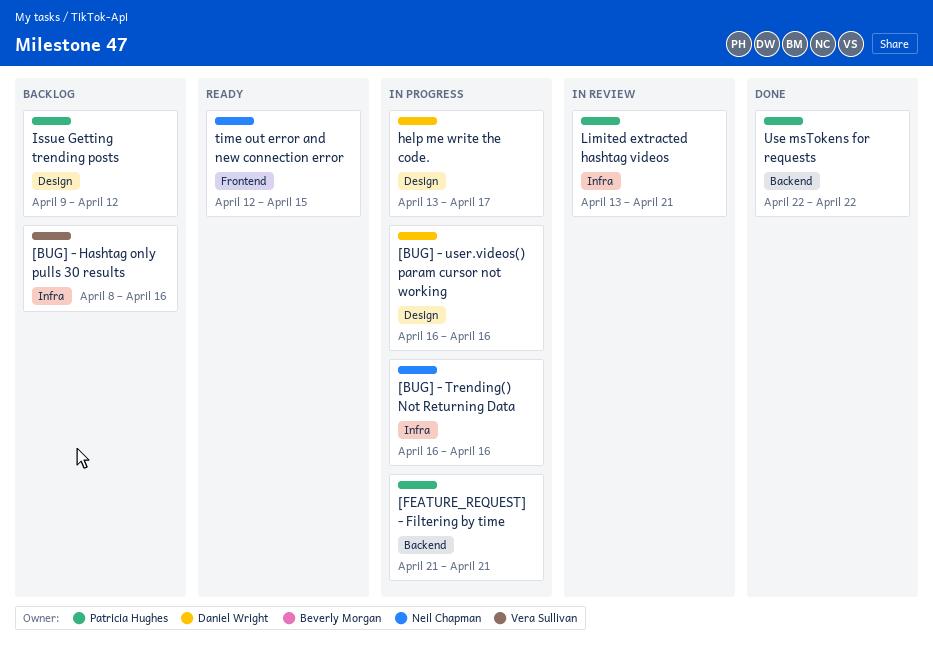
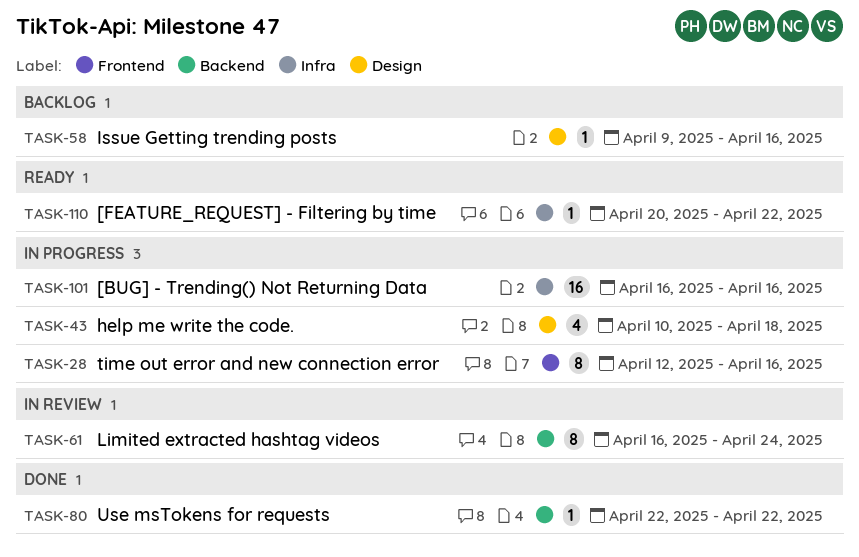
[BUG] - Hashtag only pulls 30 results: present -> none
[BUG] - user.videos() param cursor not working: present -> none
[FEATURE_REQUEST] - Filtering by time, status: In progress -> Ready
[FEATURE_REQUEST] - Filtering by time, label: Backend -> Infra
[FEATURE_REQUEST] - Filtering by time, start: Apr 21 -> Apr 20
[FEATURE_REQUEST] - Filtering by time, due: Apr 21 -> Apr 22
help me write the code., start: Apr 13 -> Apr 10
help me write the code., due: Apr 17 -> Apr 18
Issue Getting trending posts, due: Apr 12 -> Apr 16
Limited extracted hashtag videos, label: Infra -> Backend
Limited extracted hashtag videos, start: Apr 13 -> Apr 16
Limited extracted hashtag videos, due: Apr 21 -> Apr 24
time out error and new connection error, status: Ready -> In progress
time out error and new connection error, due: Apr 15 -> Apr 16

